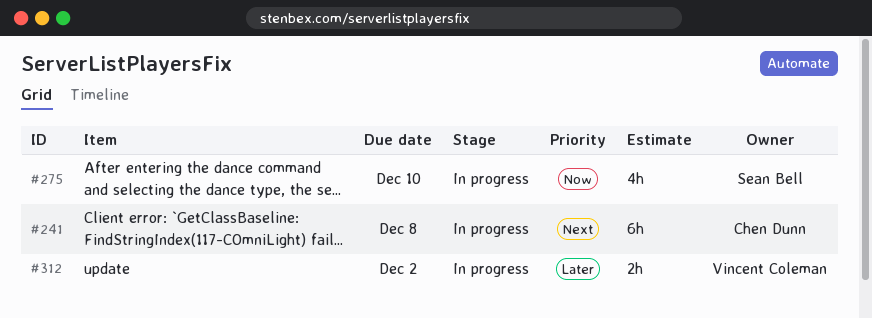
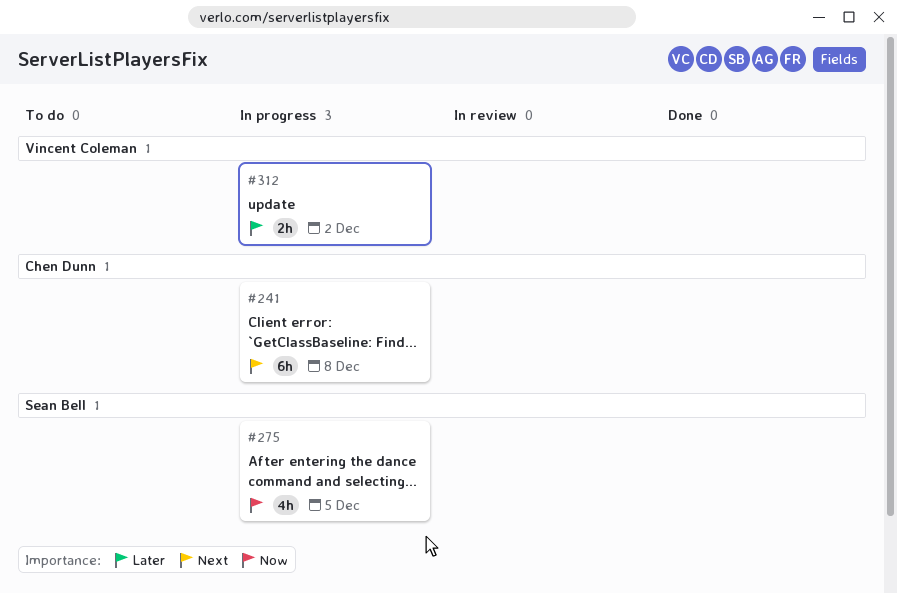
#275, due: Dec 10 -> Dec 5

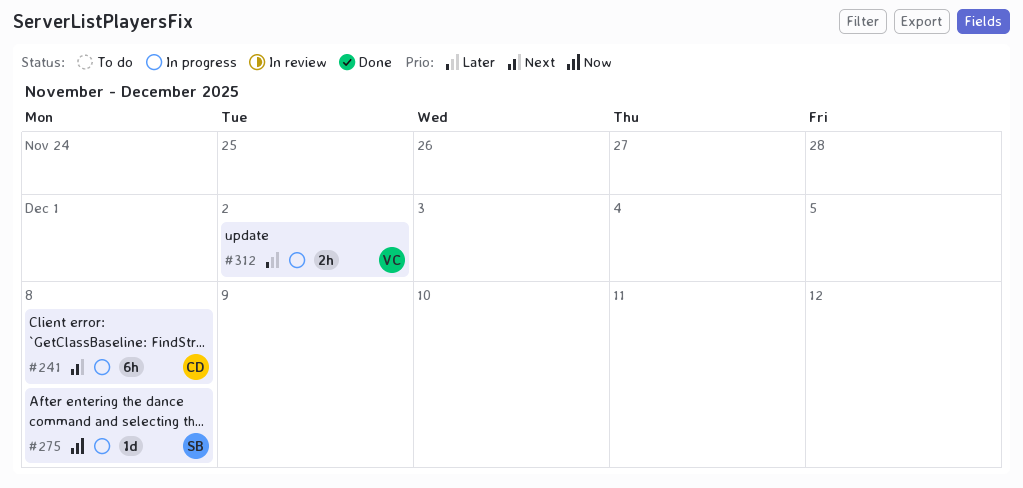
#275, estimate: 4h -> 1d
#275, due: Dec 5 -> Dec 8

